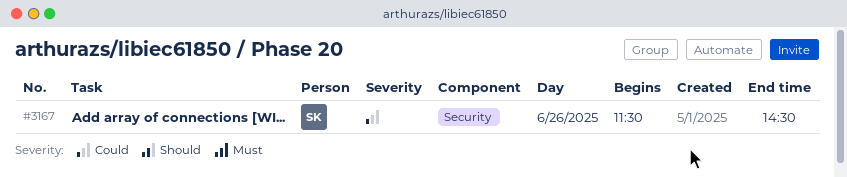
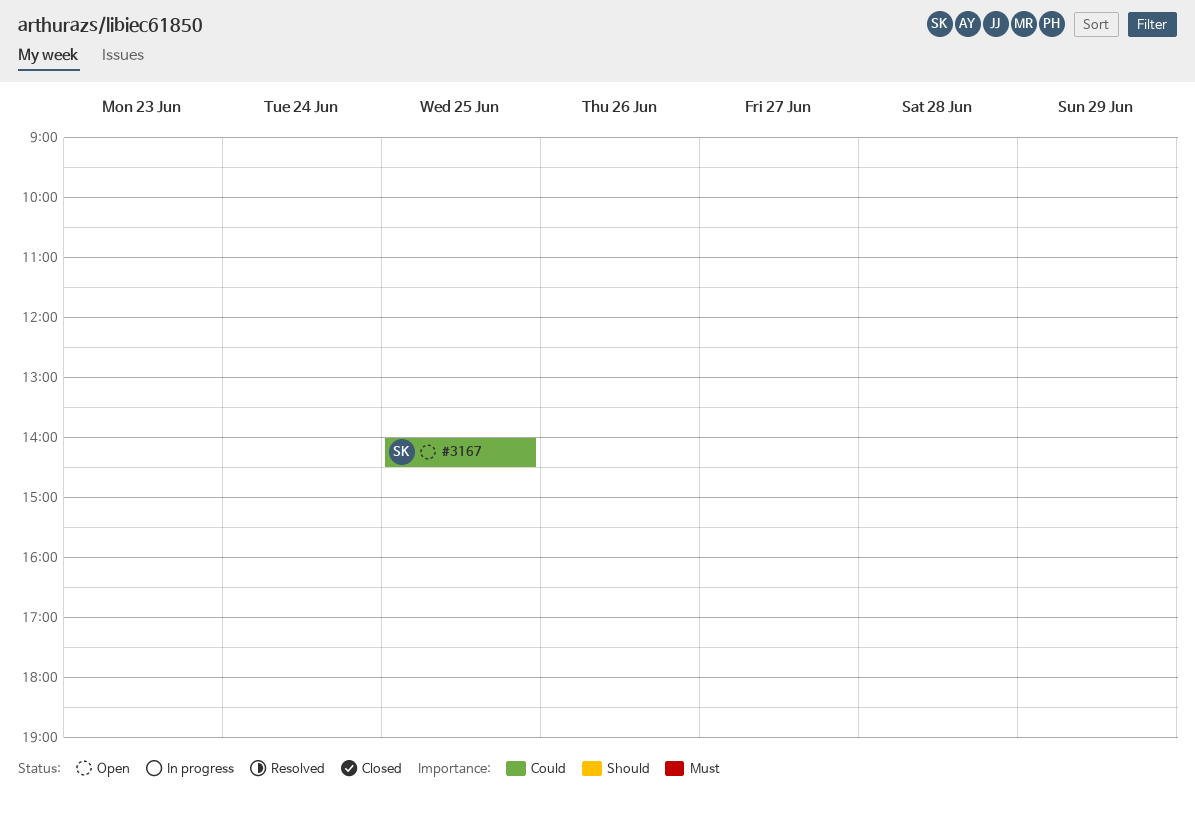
#3167, day: Jun 26 -> Jun 25
#3167, begins: 11:30 -> 14:00

